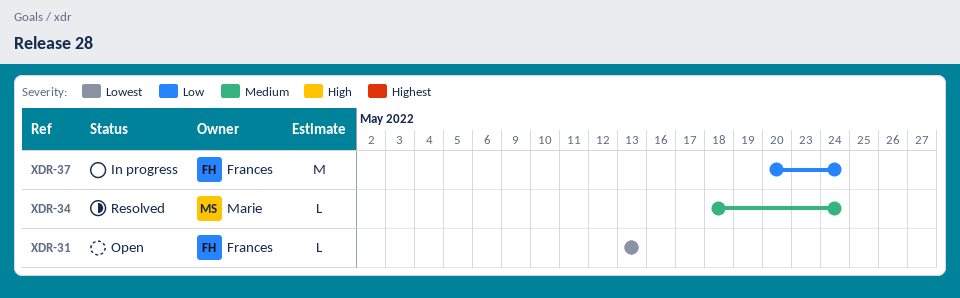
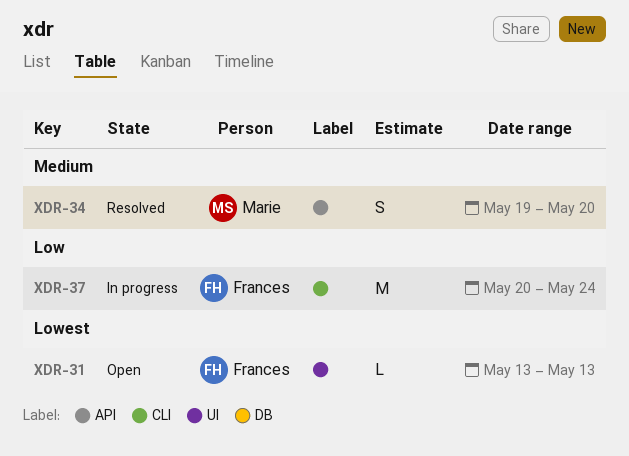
XDR-34, estimate: L -> S
XDR-34, start: May 18 -> May 19
XDR-34, due: May 24 -> May 20

